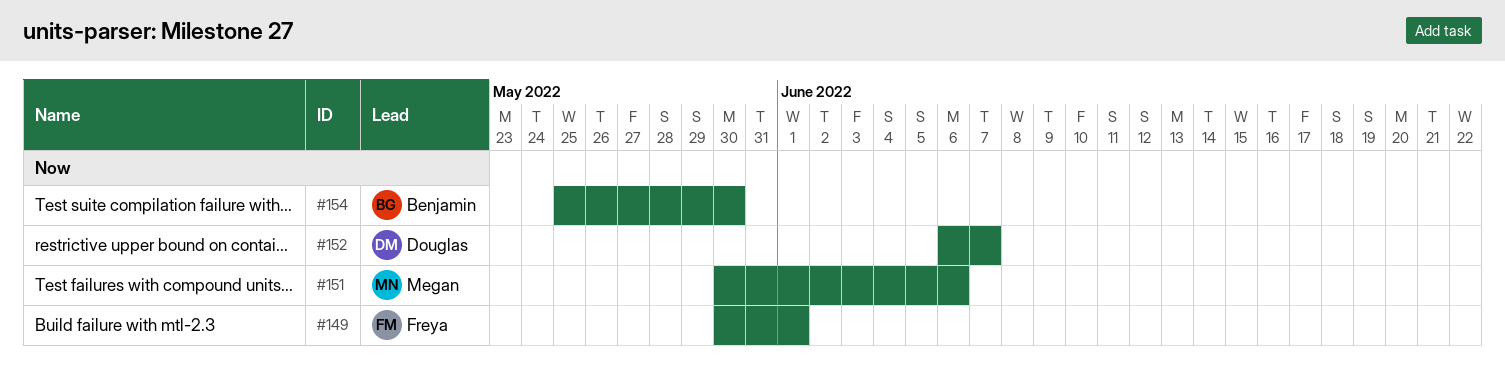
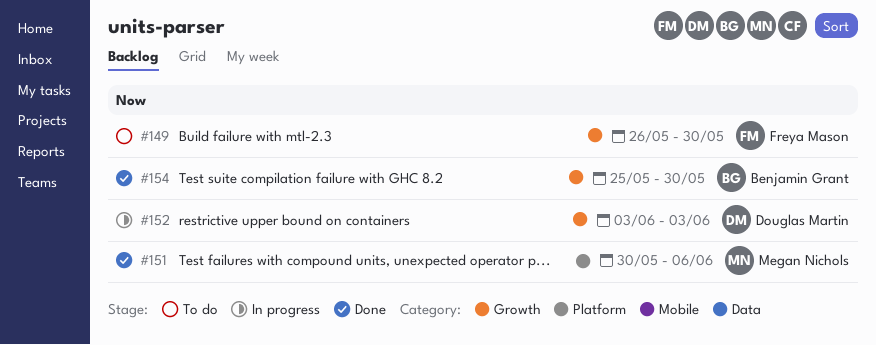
#149, start: May 30 -> May 26
#149, due: Jun 1 -> May 30
#152, start: Jun 6 -> Jun 3
#152, due: Jun 7 -> Jun 3

